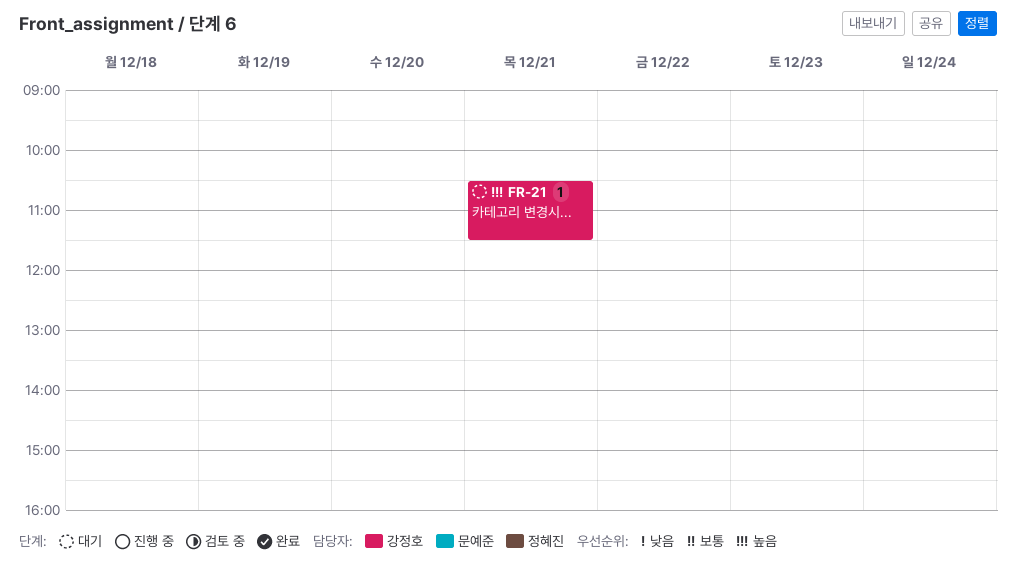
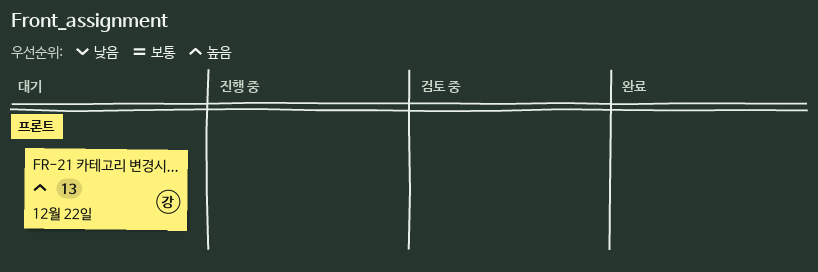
FR-21, estimate: 1 -> 13
FR-21, day: Dec 21 -> Dec 22

